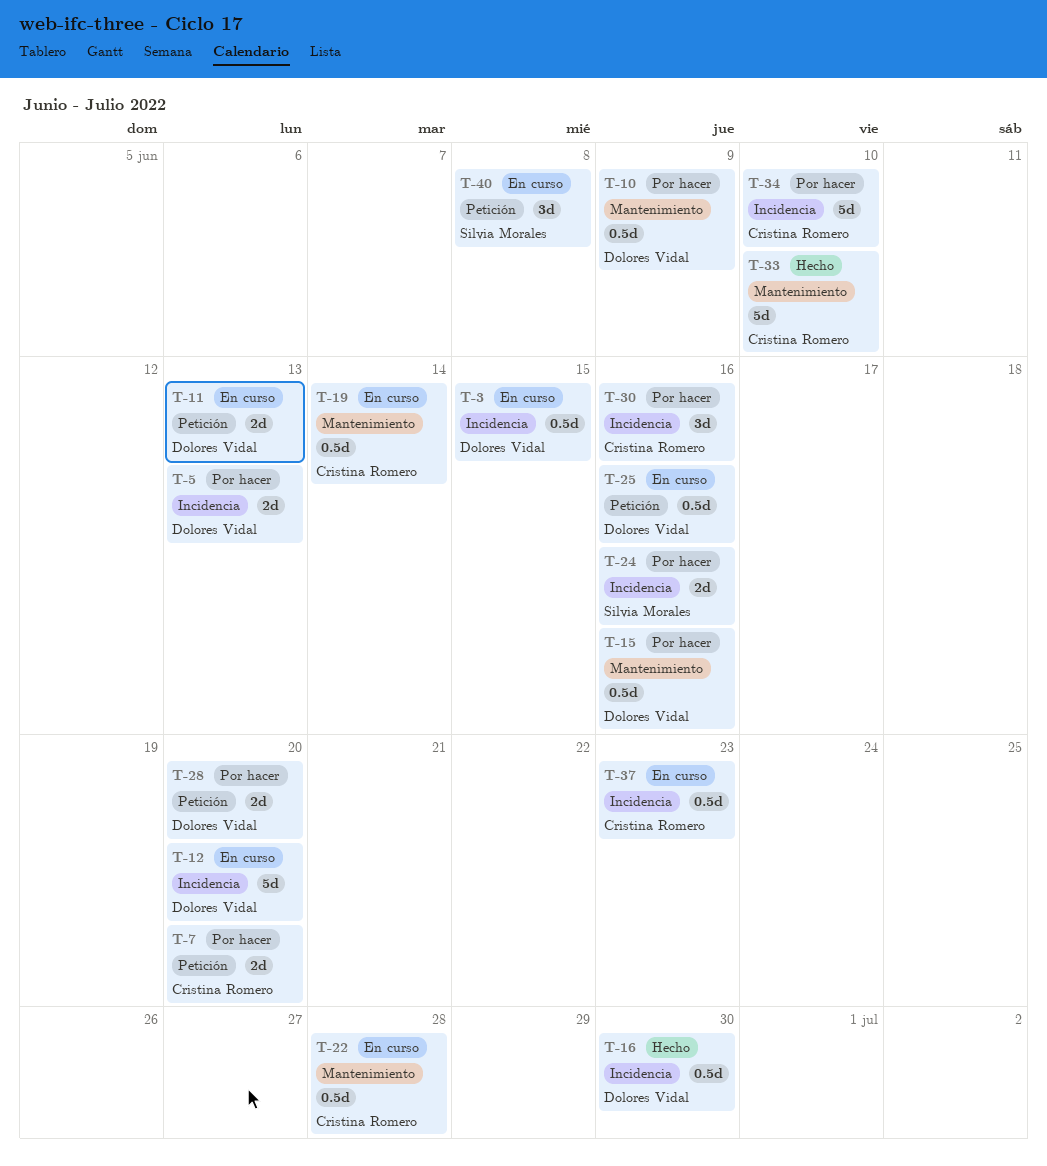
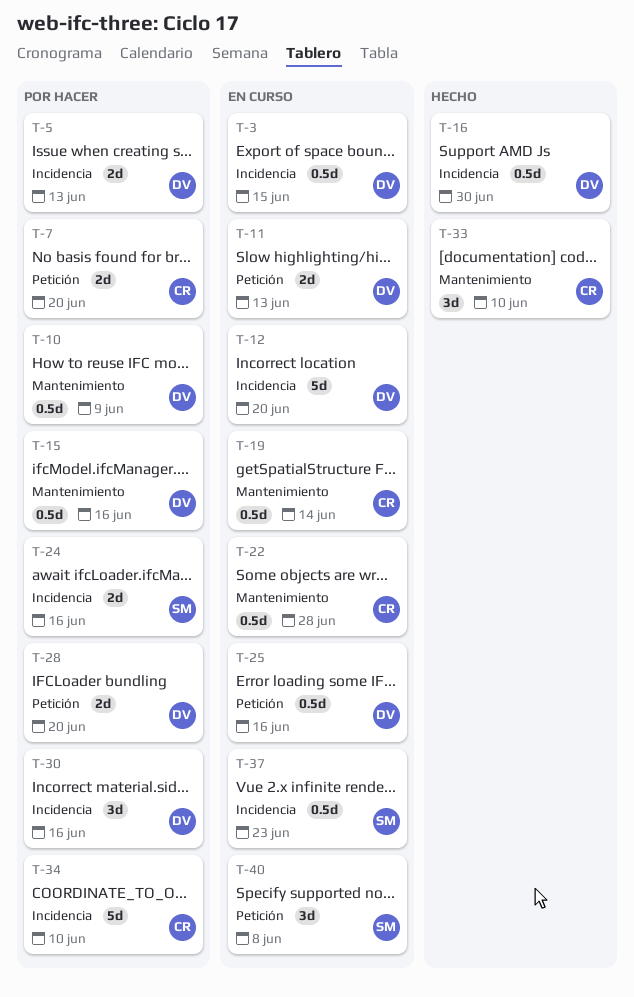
T-30, owner: Cristina Romero -> Dolores Vidal
T-33, estimate: 5d -> 3d
T-37, owner: Cristina Romero -> Silvia Morales

